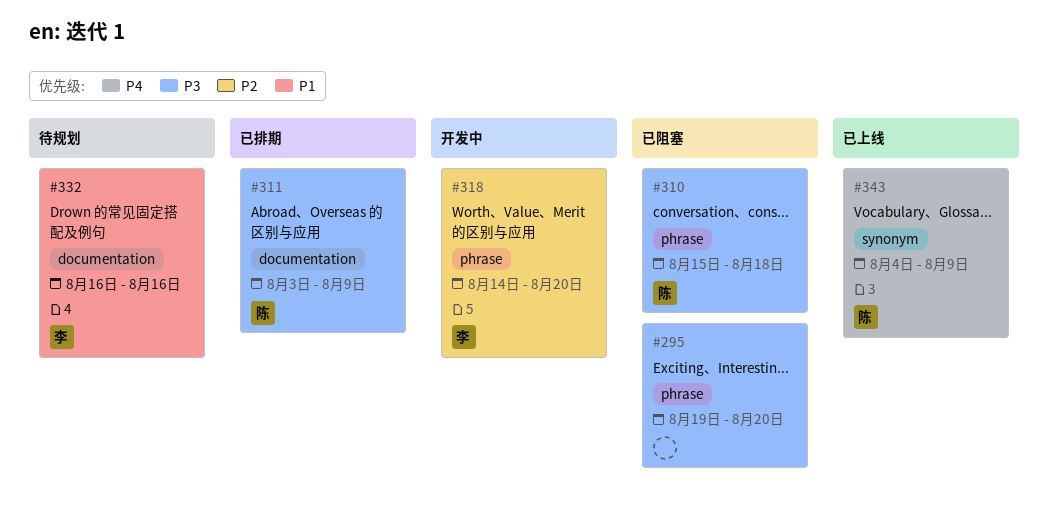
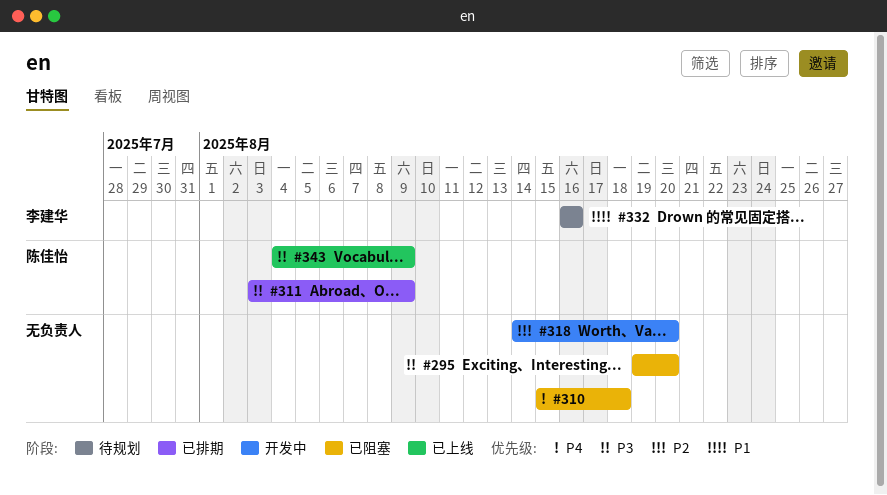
#310, owner: 陈佳怡 -> none
#310, priority: P3 -> P4
#318, owner: 李建华 -> none
#343, priority: P4 -> P3

